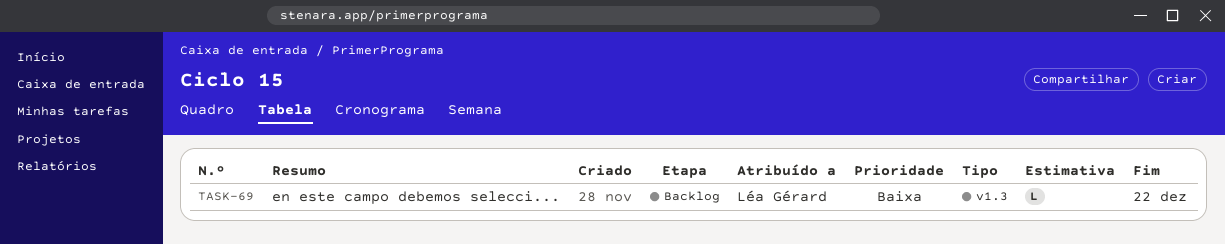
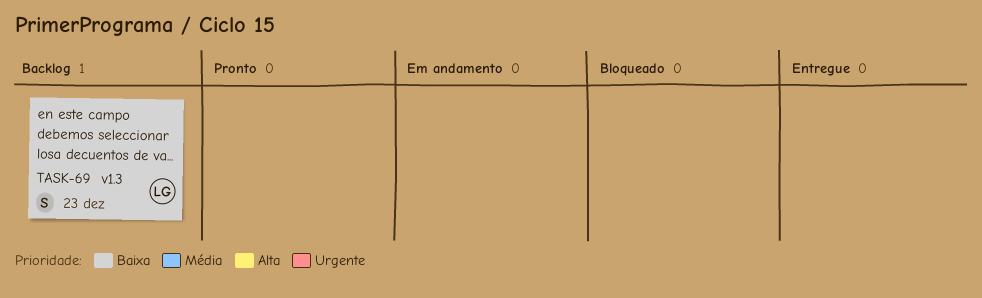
TASK-69, estimate: L -> S
TASK-69, due: Dec 22 -> Dec 23

